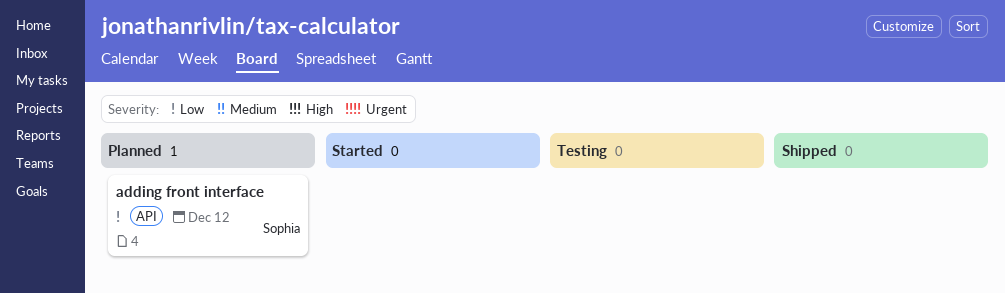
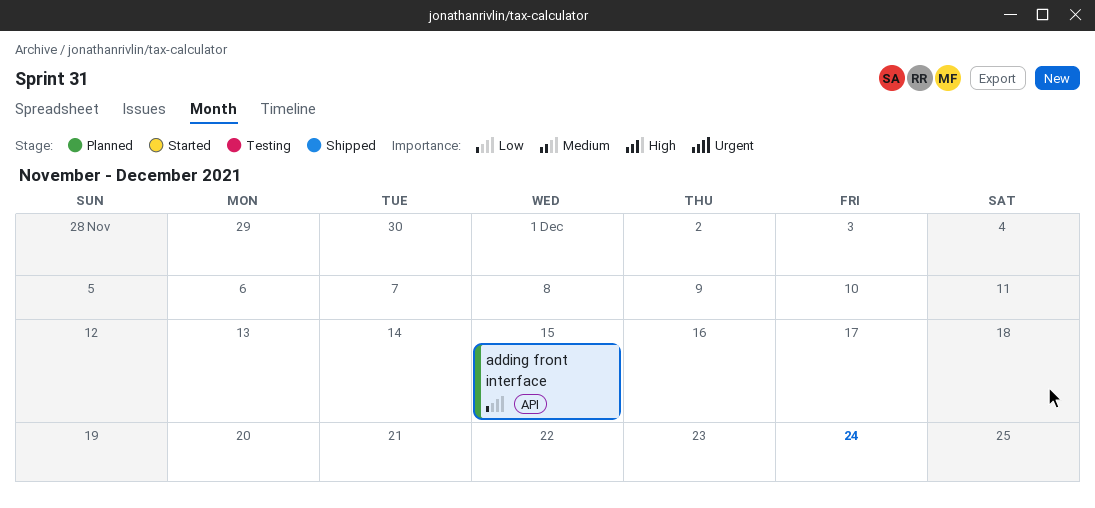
adding front interface, due: Dec 12 -> Dec 15

